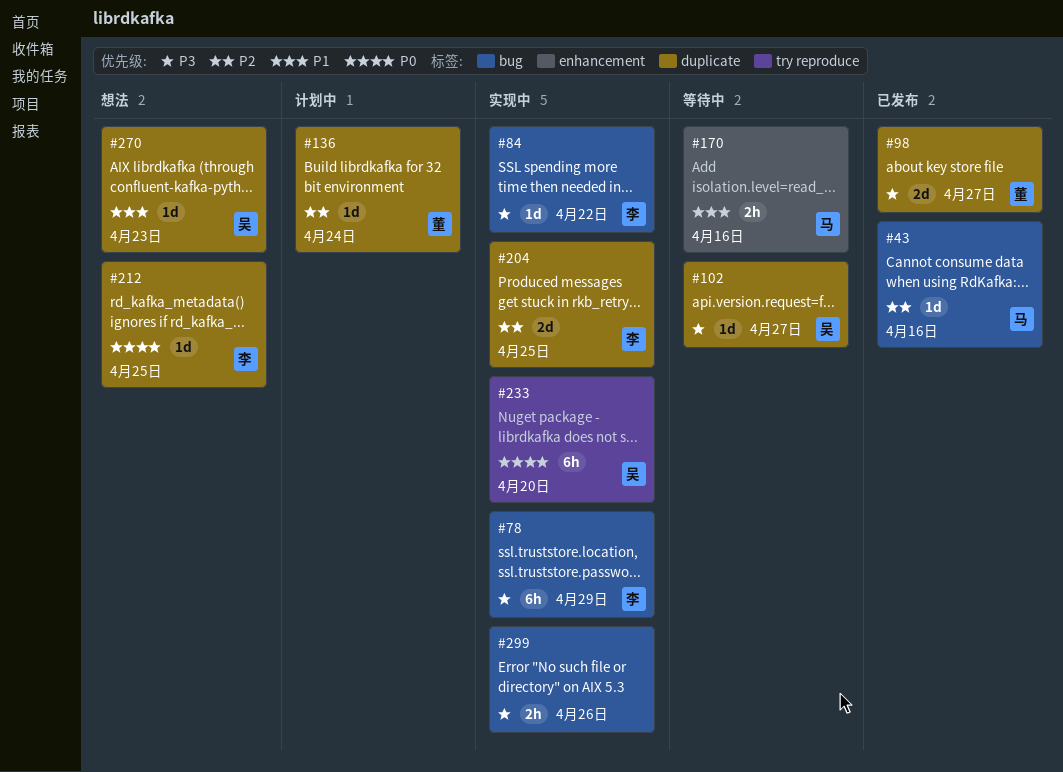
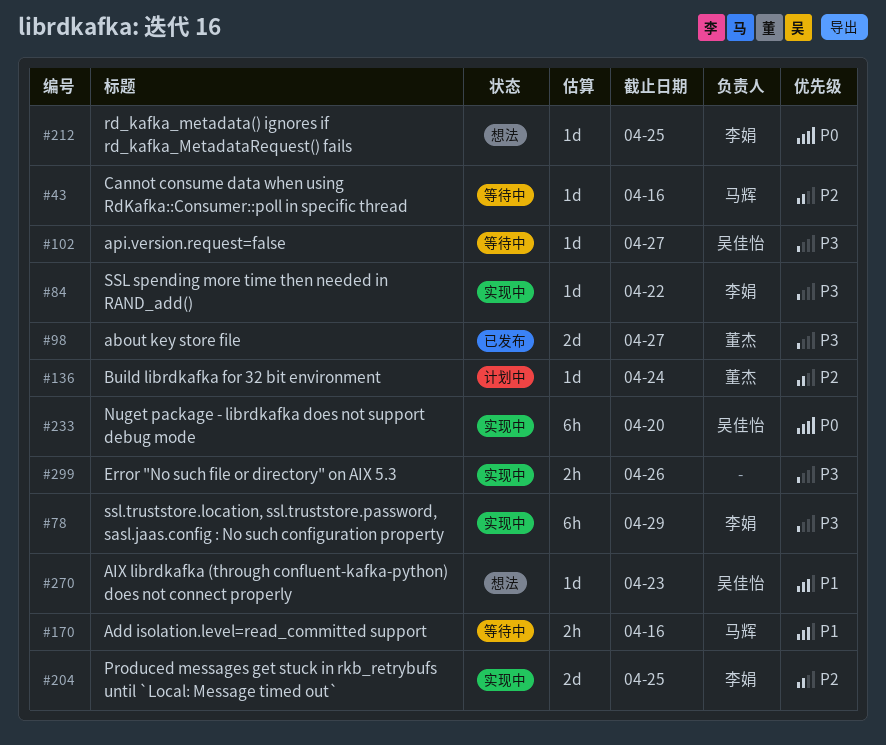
#43, status: 已发布 -> 等待中

